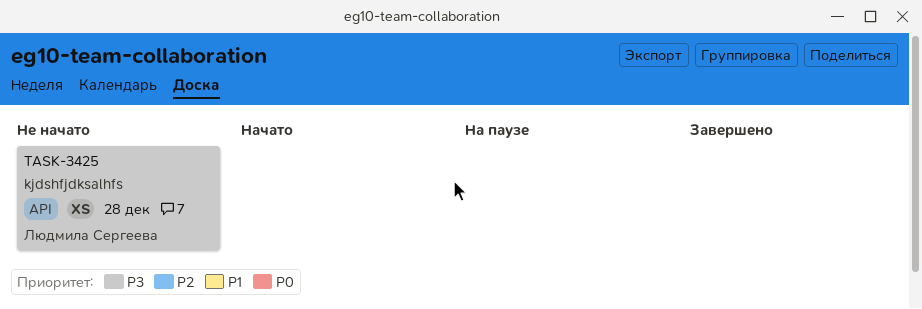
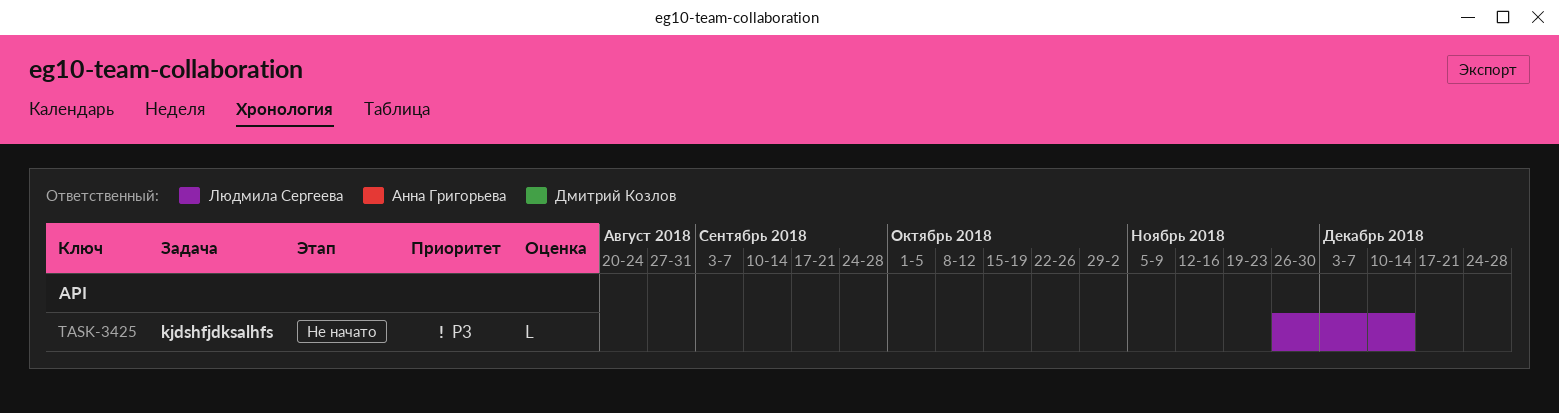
TASK-3425, estimate: XS -> L
TASK-3425, due: Dec 28 -> Dec 14

